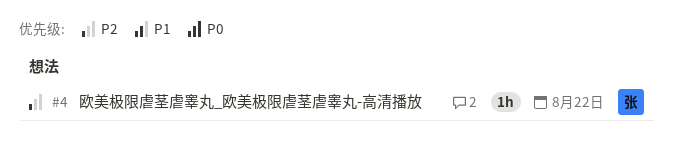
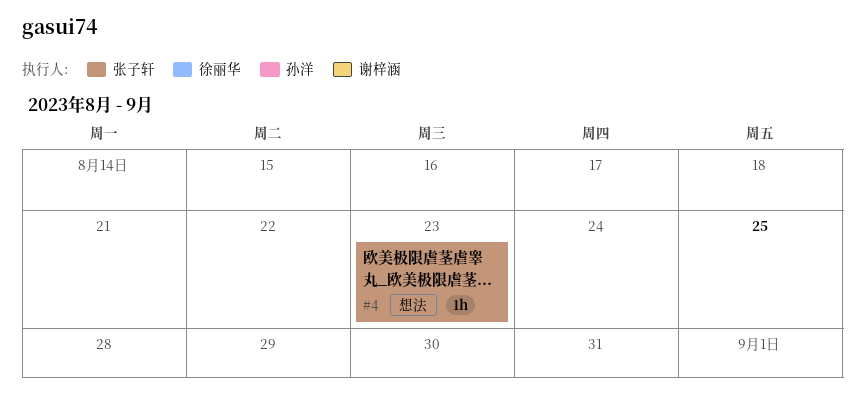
#4, due: Aug 22 -> Aug 23

